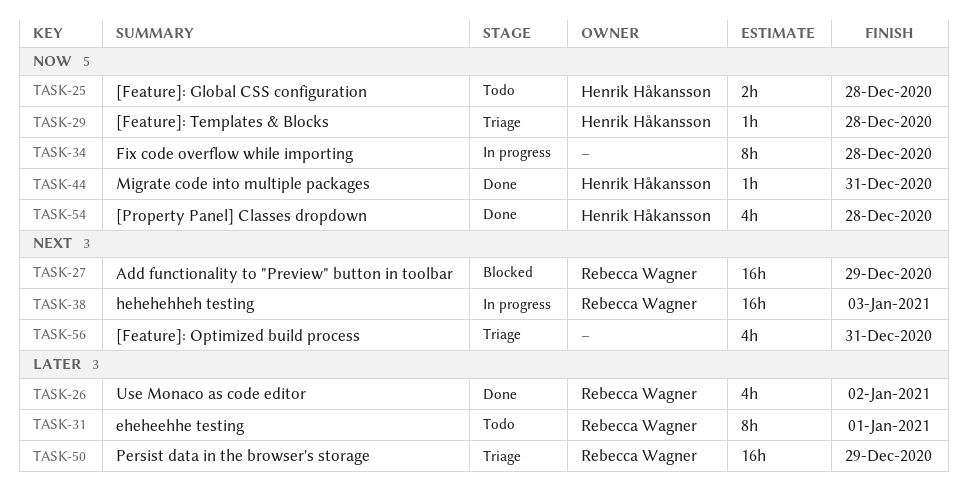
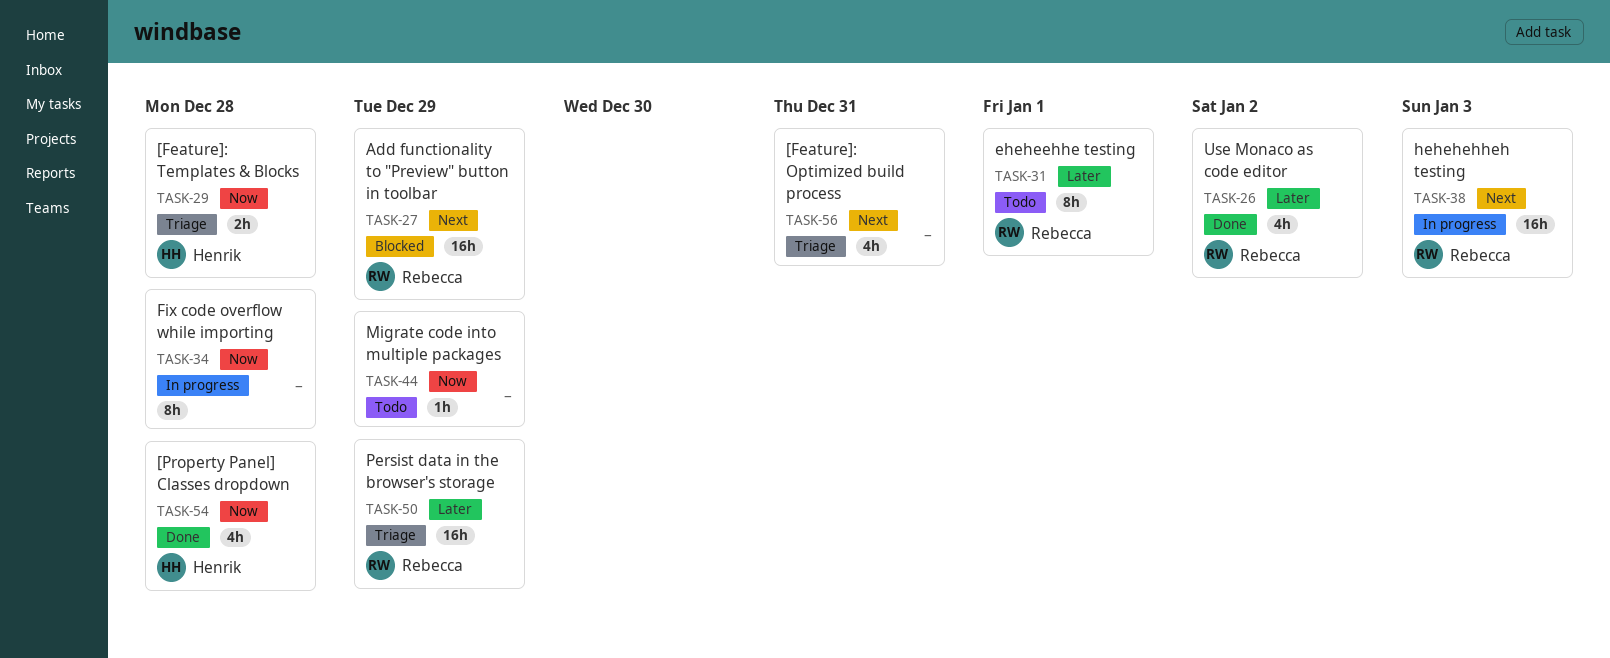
TASK-25: present -> none
TASK-29, estimate: 1h -> 2h
TASK-44, status: Done -> Todo
TASK-44, owner: Henrik Håkansson -> none
TASK-44, due: Dec 31 -> Dec 29

